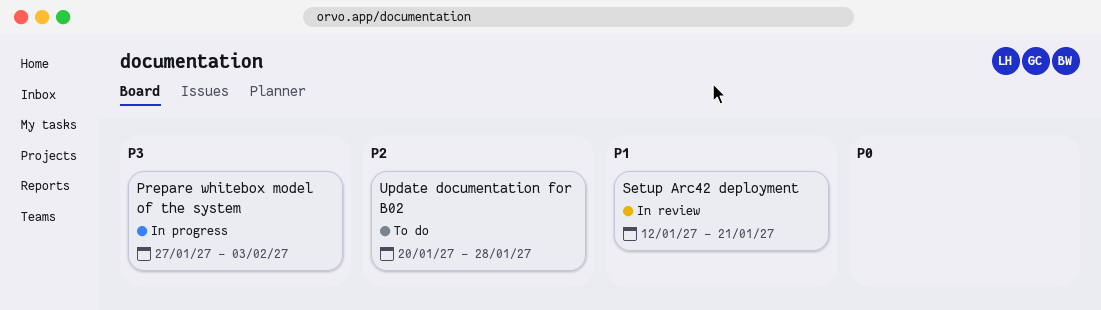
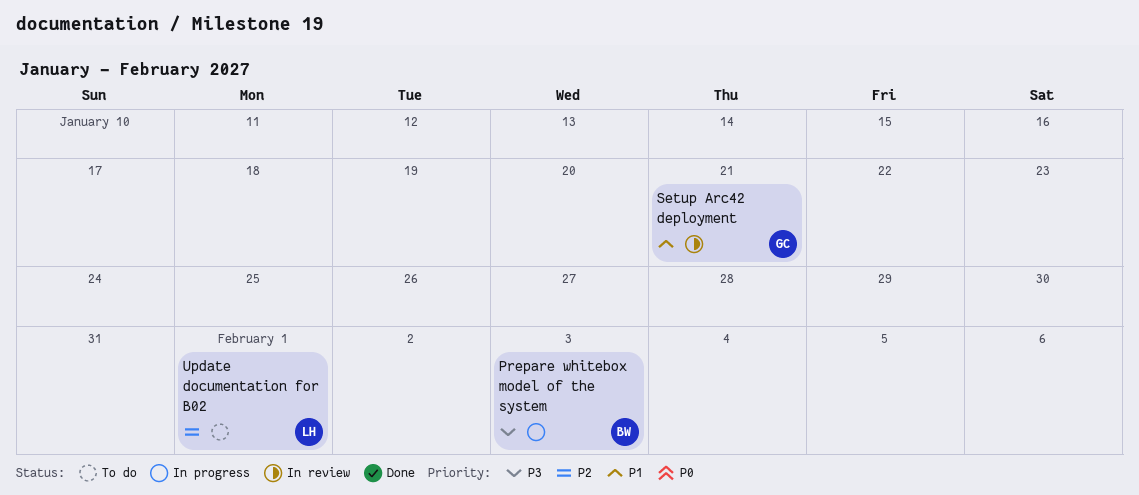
Update documentation for B02, due: Jan 28 -> Feb 1

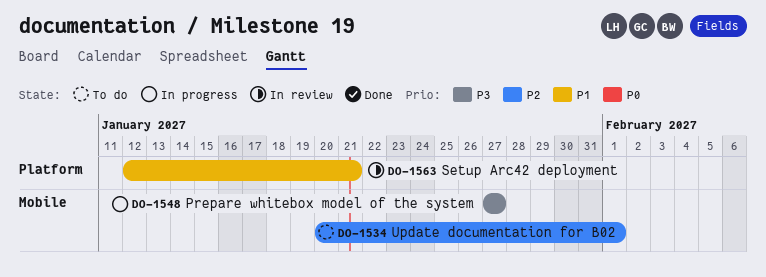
Prepare whitebox model of the system, due: Feb 3 -> Jan 27

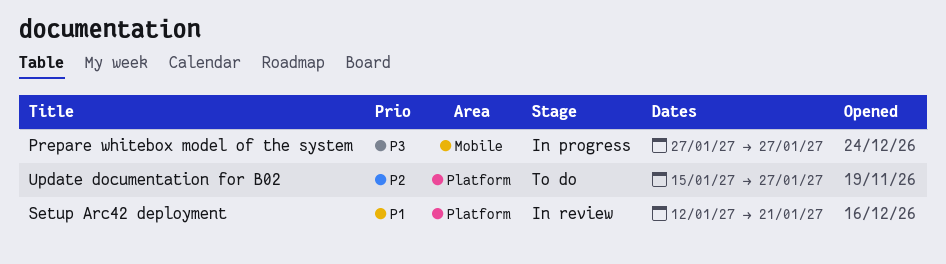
Update documentation for B02, label: Mobile -> Platform
Update documentation for B02, start: Jan 20 -> Jan 15
Update documentation for B02, due: Feb 1 -> Jan 27

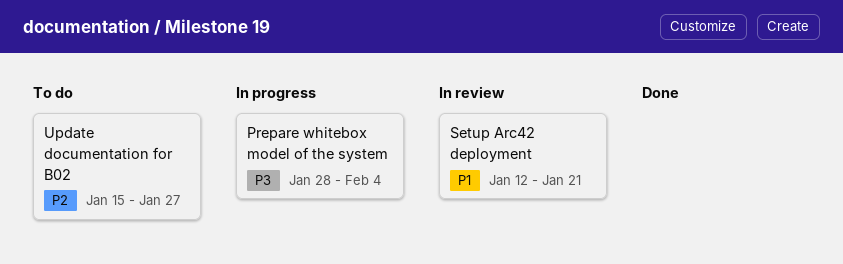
Prepare whitebox model of the system, start: Jan 27 -> Jan 28
Prepare whitebox model of the system, due: Jan 27 -> Feb 4

